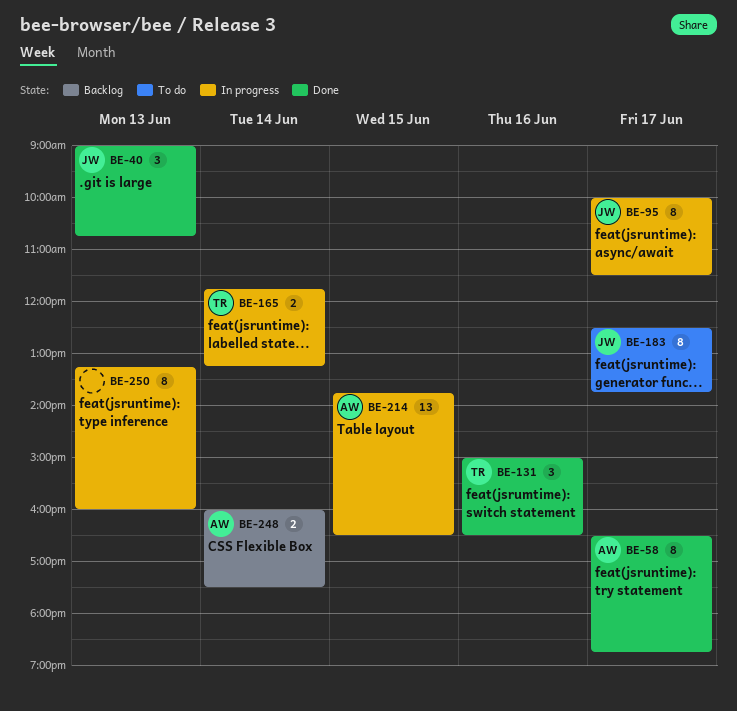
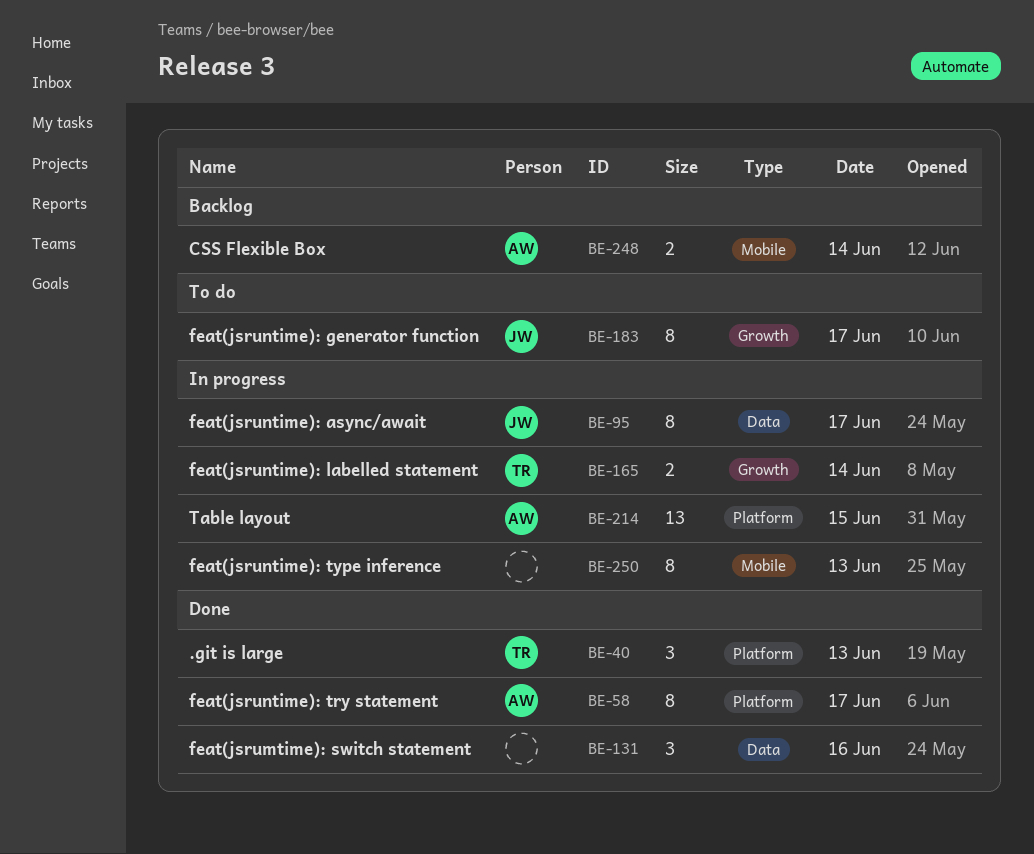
BE-40, owner: JW -> TR
BE-131, owner: TR -> none

